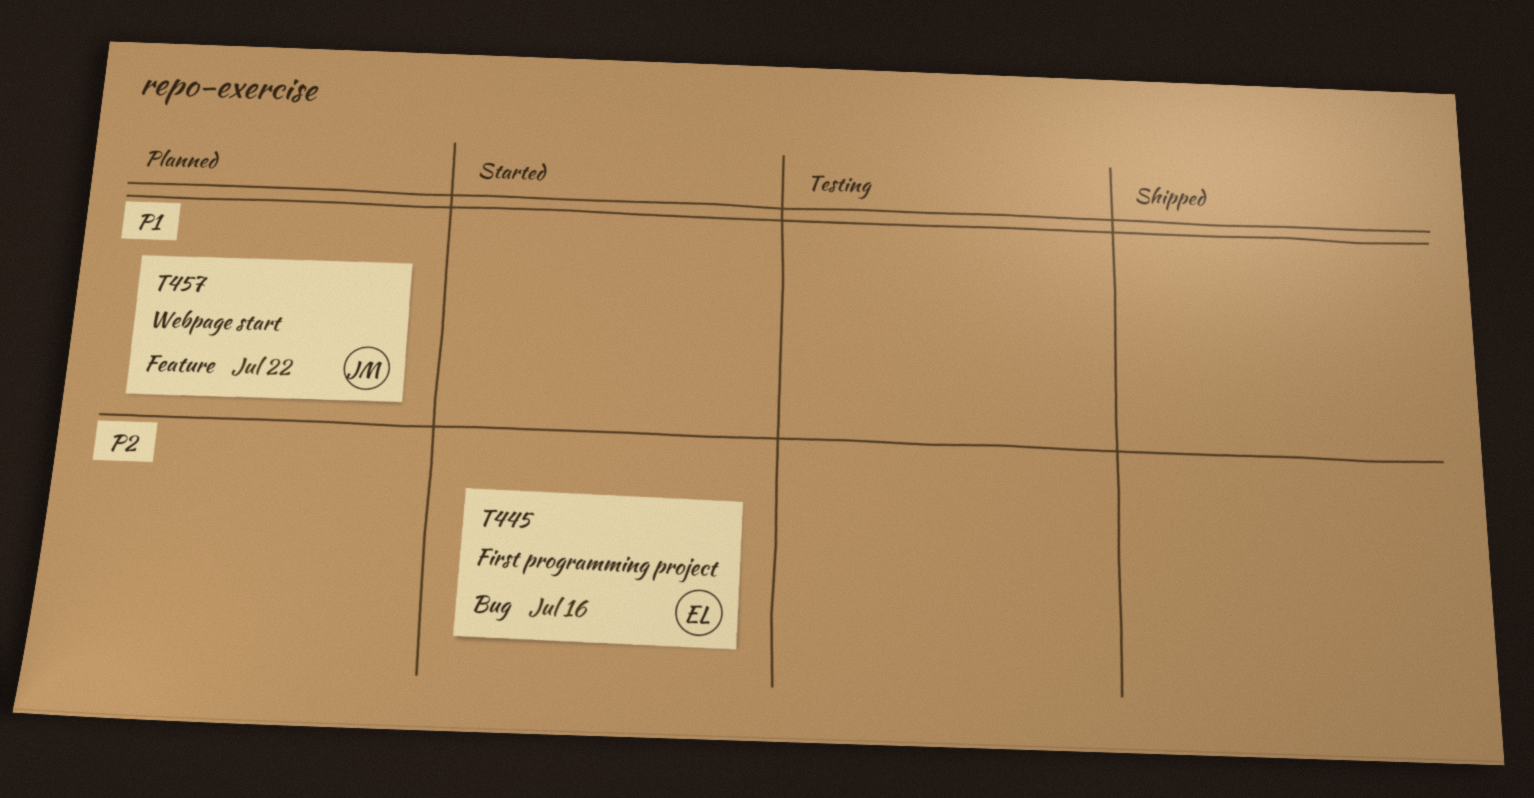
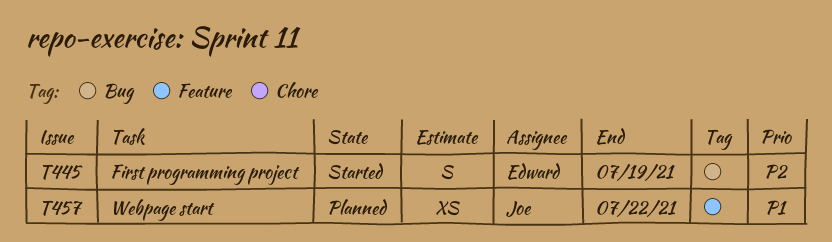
T445, due: Jul 16 -> Jul 19

